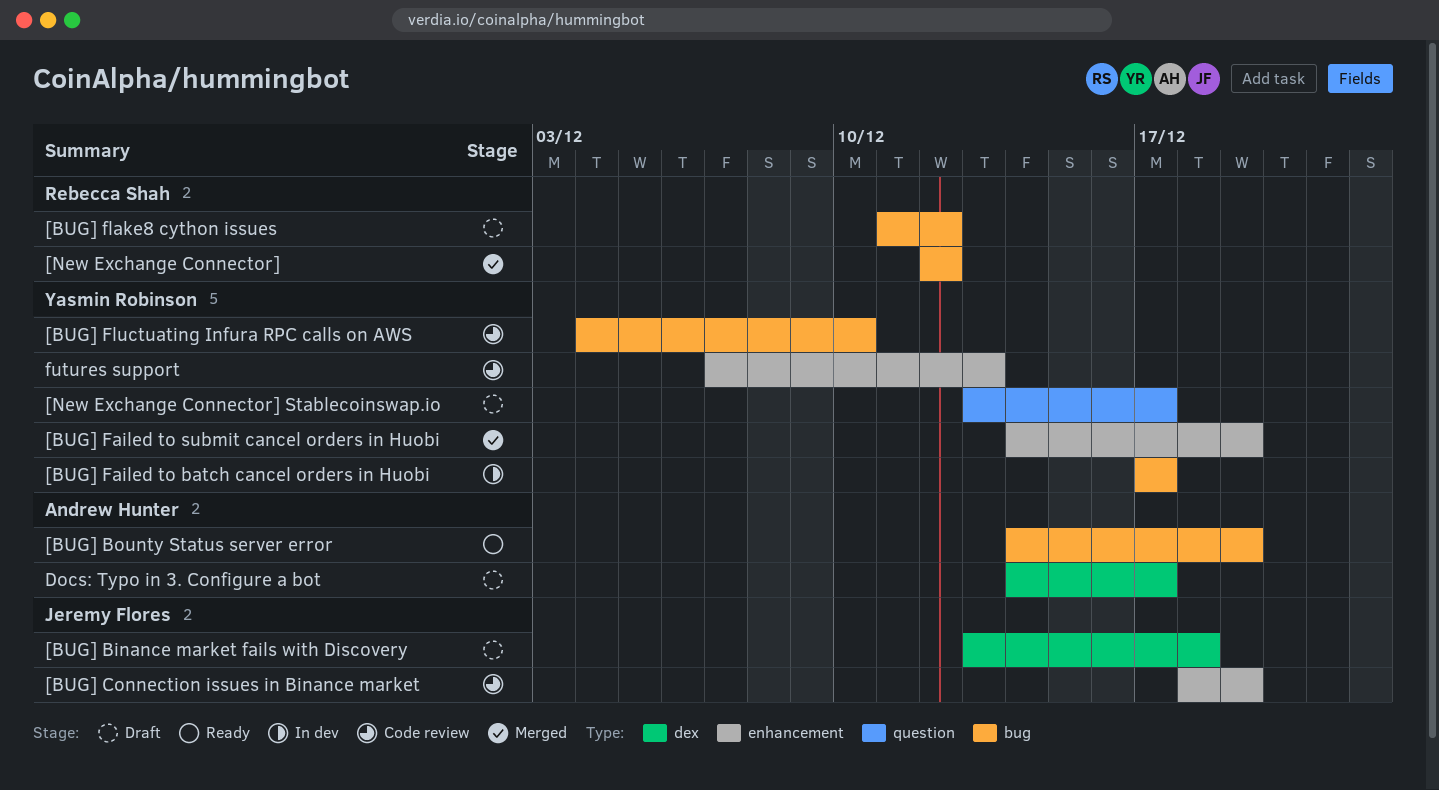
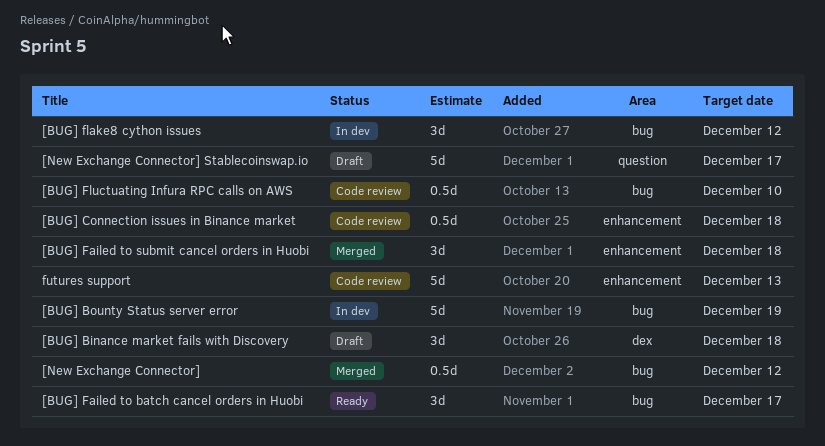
[BUG] Bounty Status server error, status: Ready -> In dev
[BUG] Connection issues in Binance market, due: Dec 19 -> Dec 18
[BUG] Failed to batch cancel orders in Huobi, status: In dev -> Ready
[BUG] Failed to submit cancel orders in Huobi, due: Dec 19 -> Dec 18
[BUG] flake8 cython issues, status: Draft -> In dev
Docs: Typo in 3. Configure a bot: present -> none

